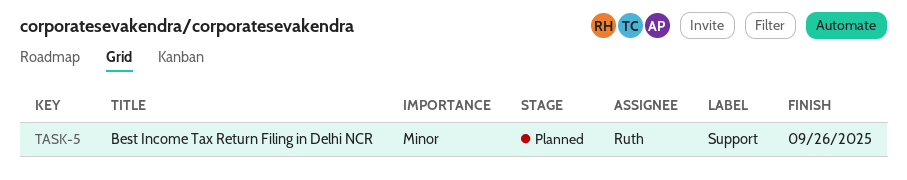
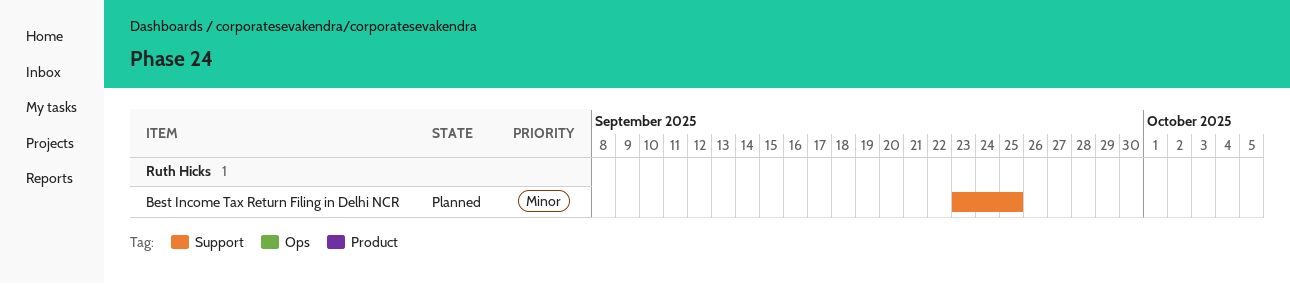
Best Income Tax Return Filing in Delhi NCR, due: Sep 26 -> Sep 25

